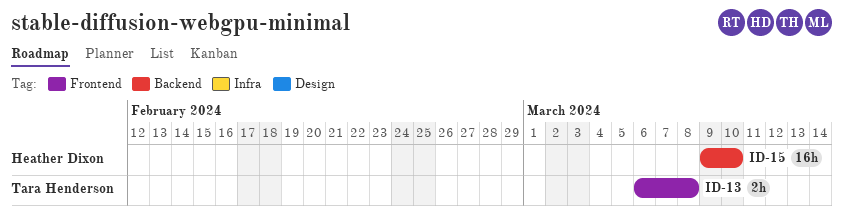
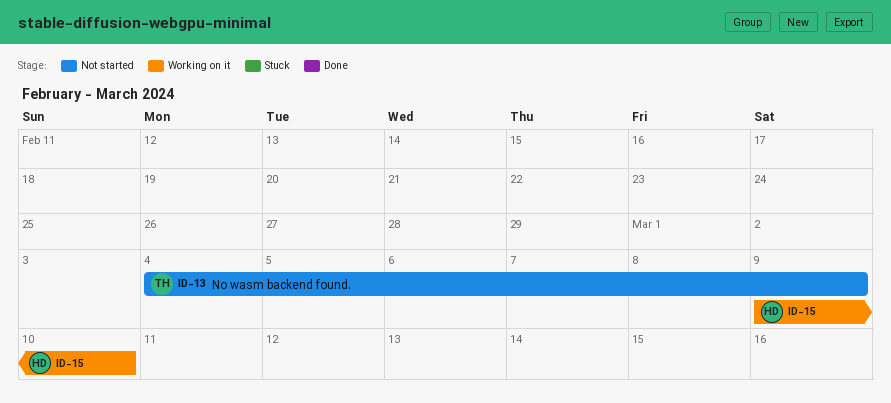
ID-13, start: Mar 6 -> Mar 4
ID-13, due: Mar 8 -> Mar 9

